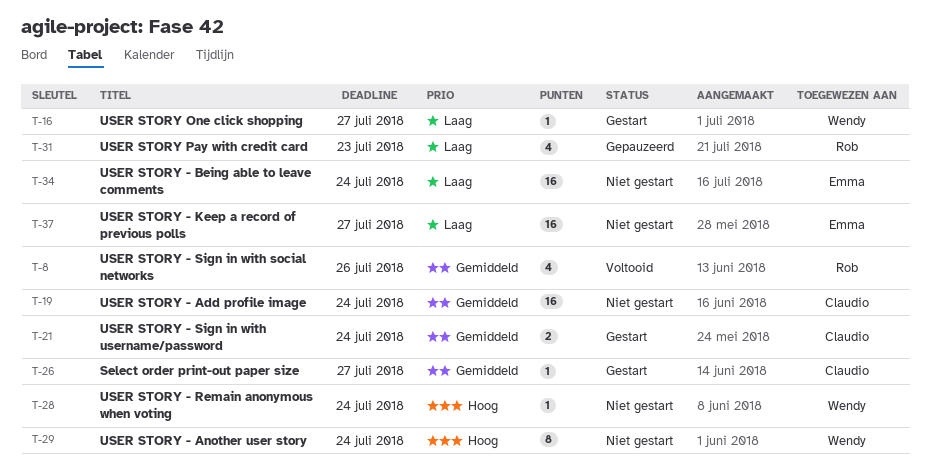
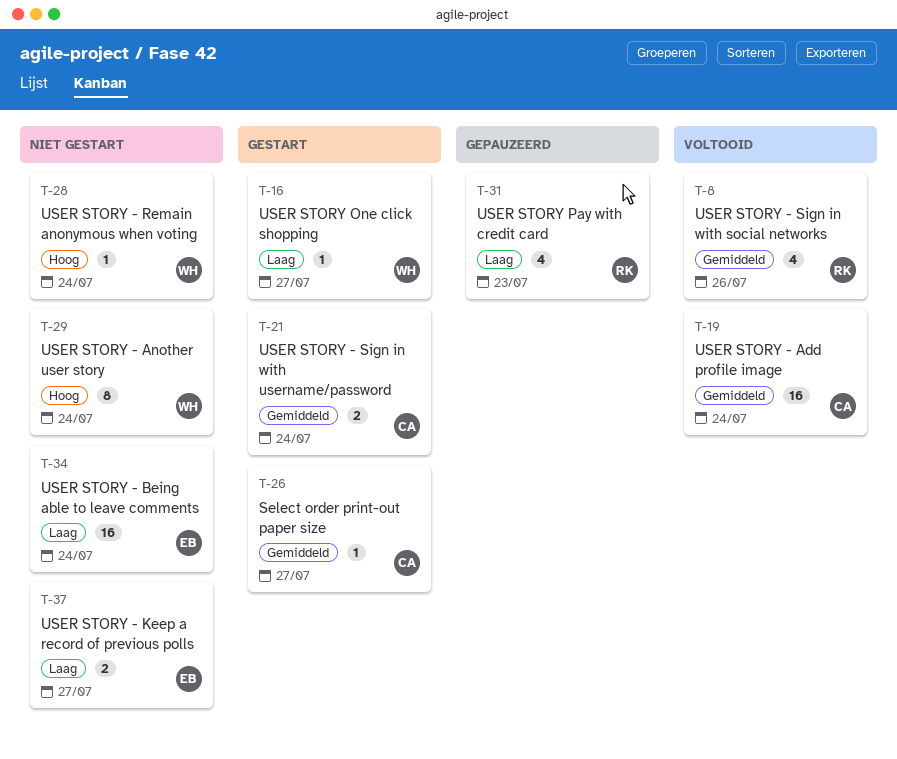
T-19, status: Niet gestart -> Voltooid
T-37, estimate: 16 -> 2

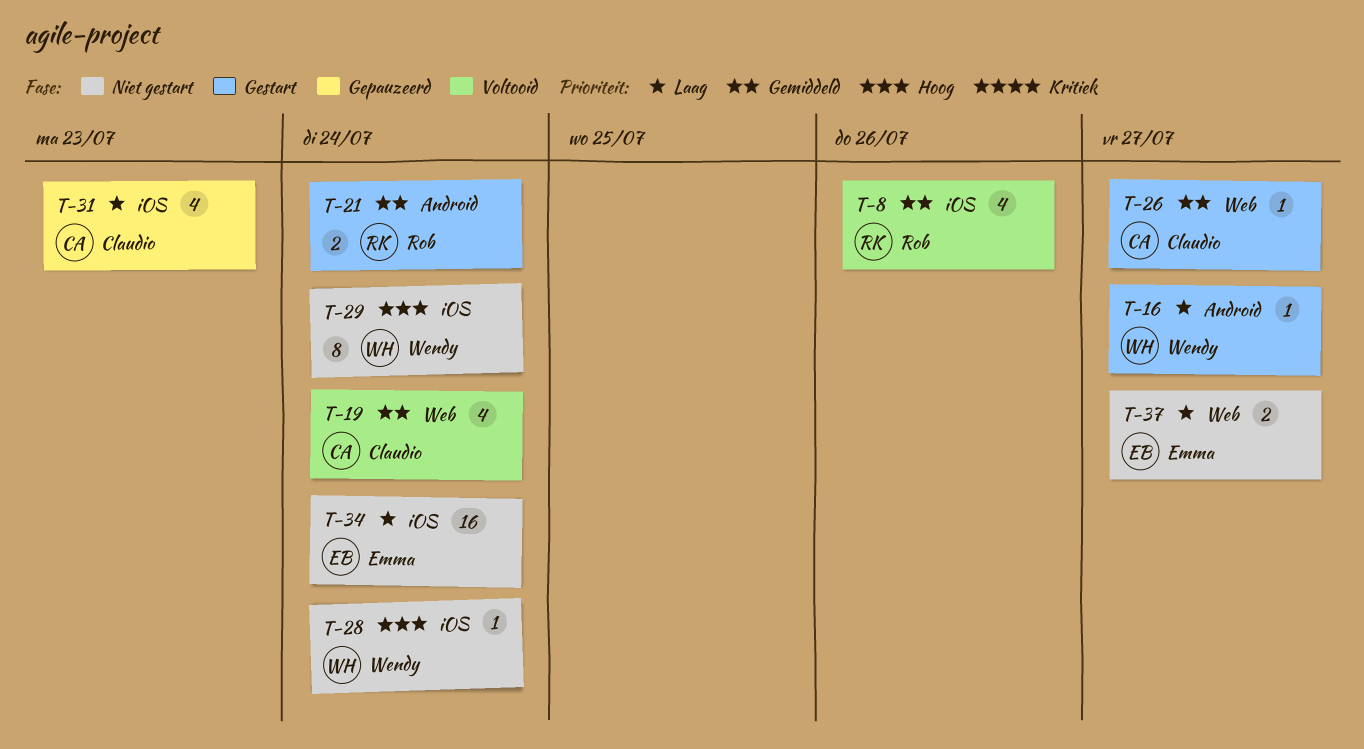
T-19, estimate: 16 -> 4
T-21, owner: Claudio -> Rob
T-31, owner: Rob -> Claudio

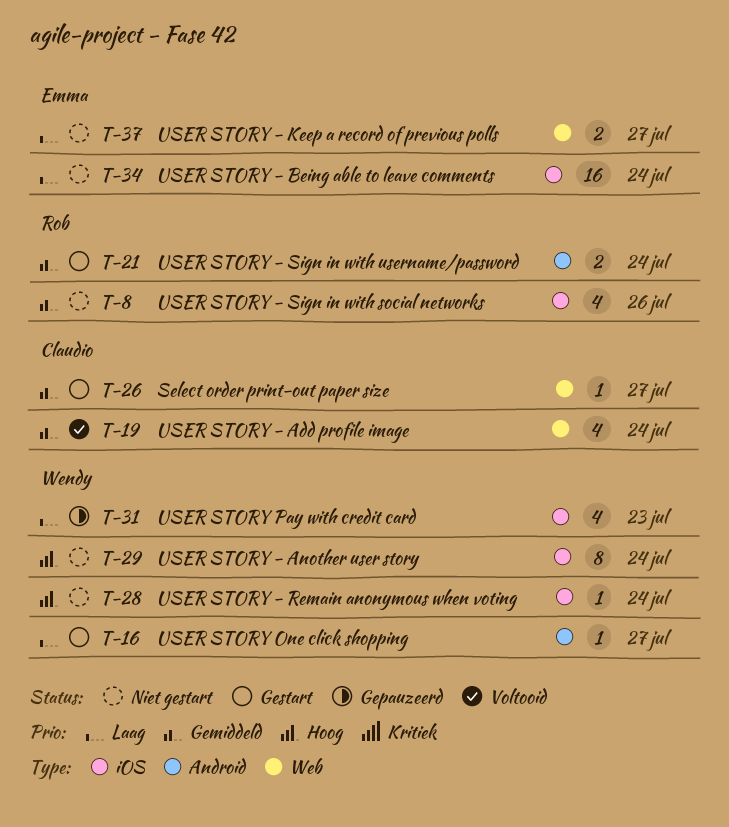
T-8, status: Voltooid -> Niet gestart
T-31, owner: Claudio -> Wendy

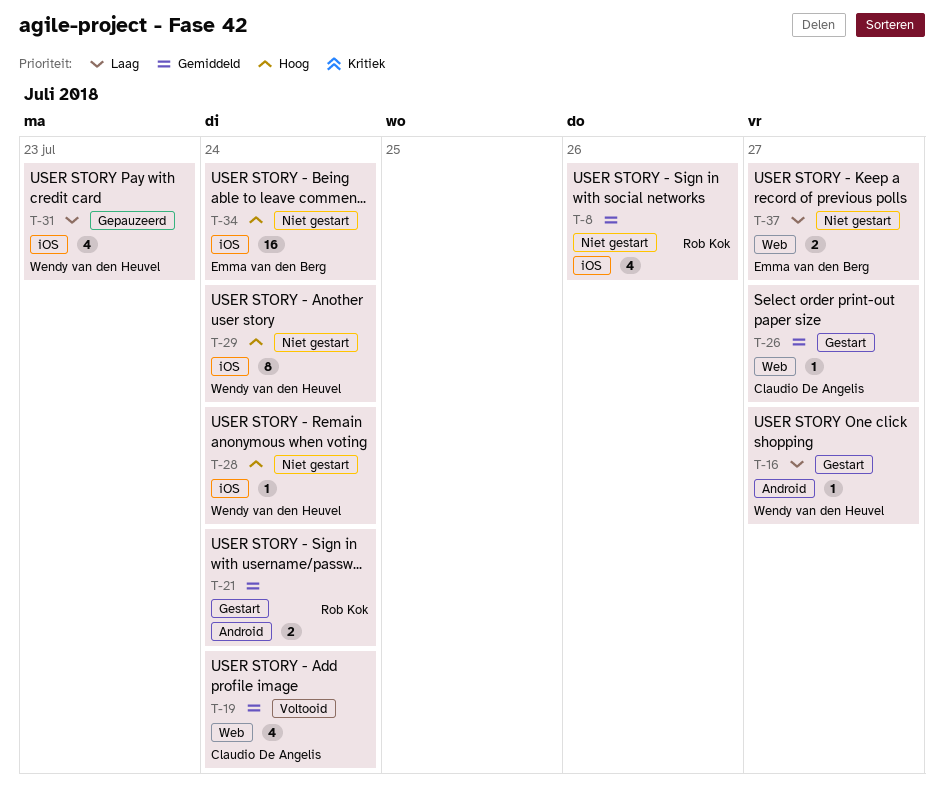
T-34, priority: Laag -> Hoog

